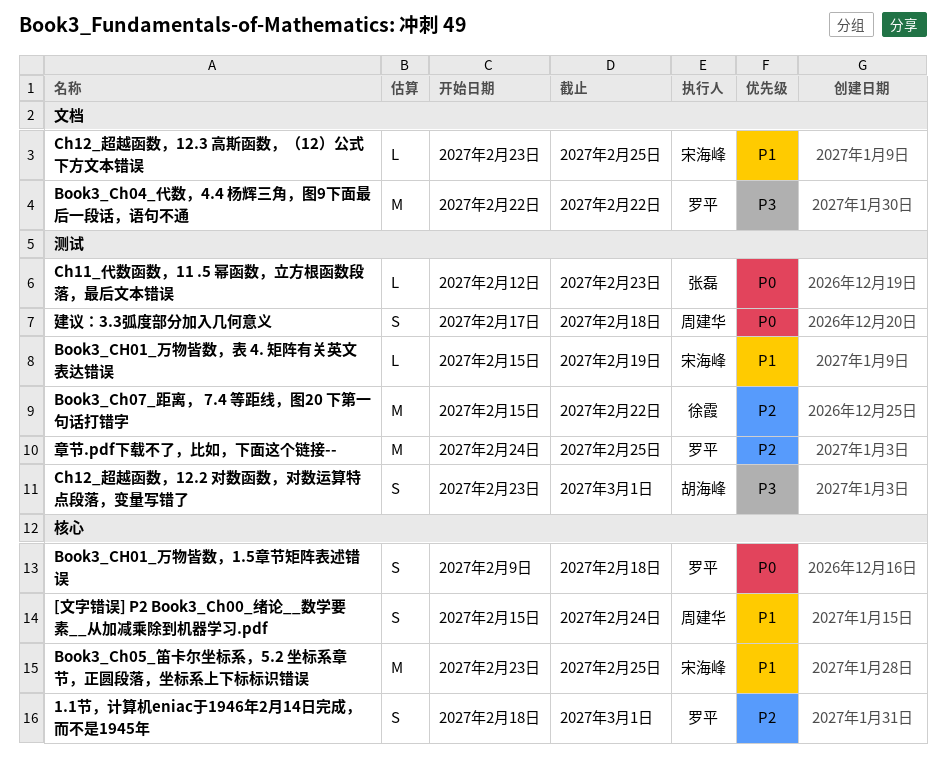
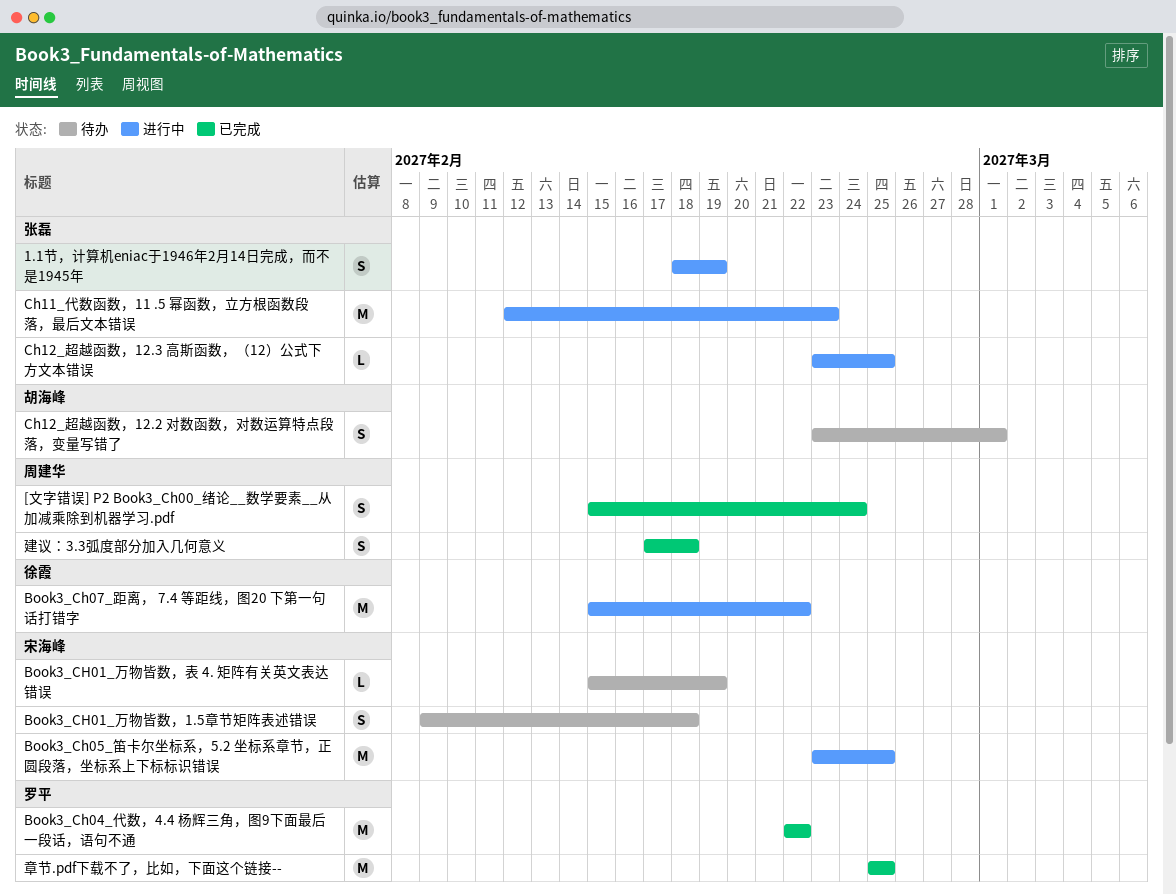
1.1节，计算机eniac于1946年2月14日完成，而不是1945年, owner: 罗平 -> 张磊
1.1节，计算机eniac于1946年2月14日完成，而不是1945年, due: Mar 1 -> Feb 19
Book3_CH01_万物皆数，1.5章节矩阵表述错误, owner: 罗平 -> 宋海峰
Ch11_代数函数，11 .5 幂函数，立方根函数段落，最后文本错误, estimate: L -> M
Ch12_超越函数，12.3 高斯函数，（12）公式下方文本错误, owner: 宋海峰 -> 张磊
章节.pdf下载不了，比如，下面这个链接--, start: Feb 24 -> Feb 25

